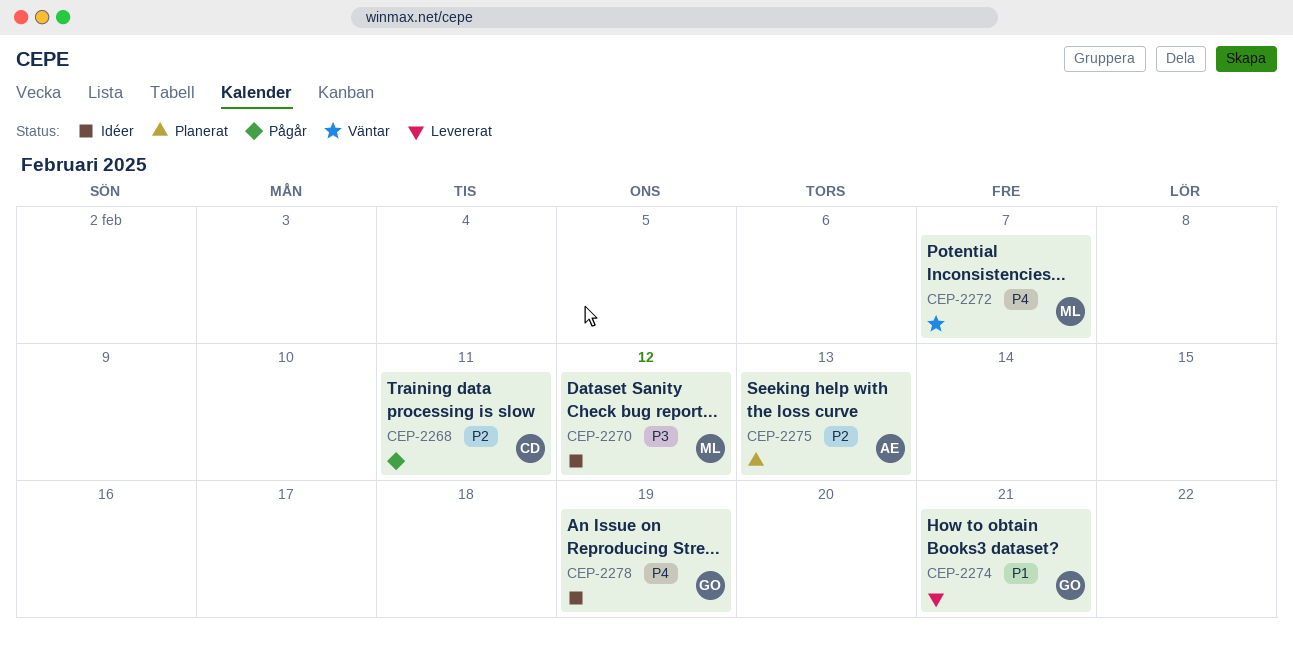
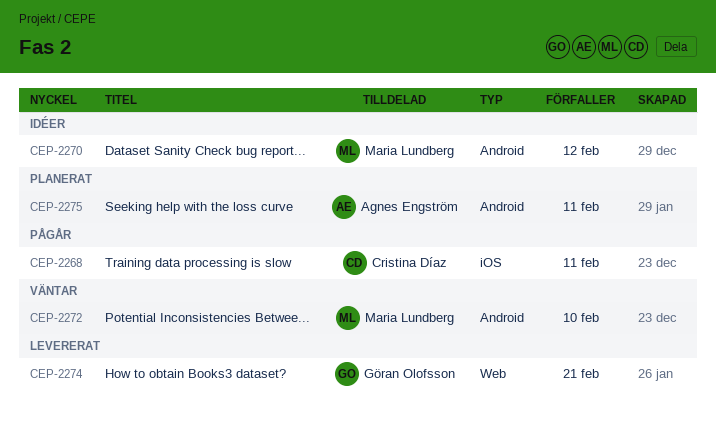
CEP-2272, due: Feb 7 -> Feb 10
CEP-2275, due: Feb 13 -> Feb 11
CEP-2278: present -> none

